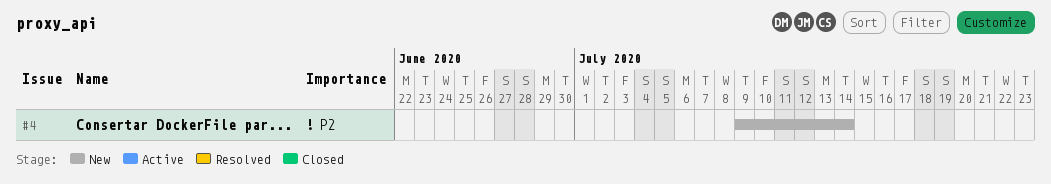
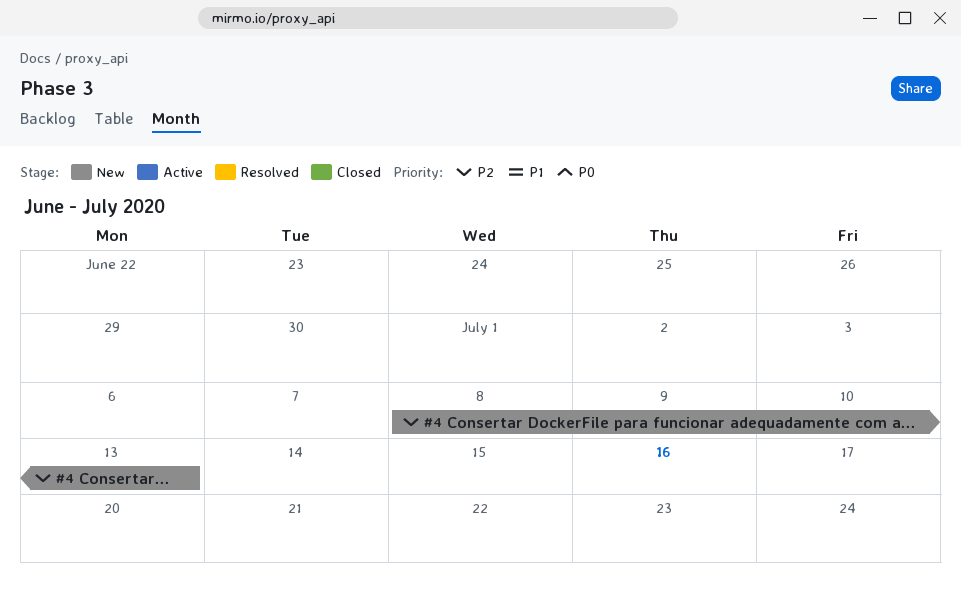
#4, start: Jul 9 -> Jul 8
#4, due: Jul 14 -> Jul 13

